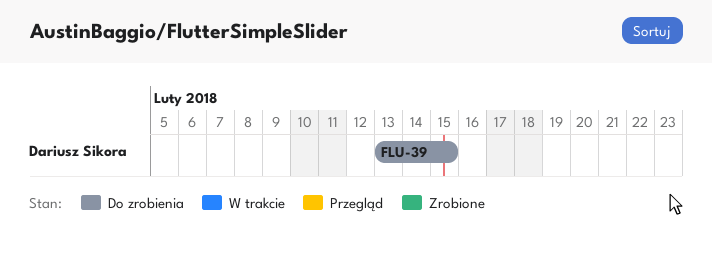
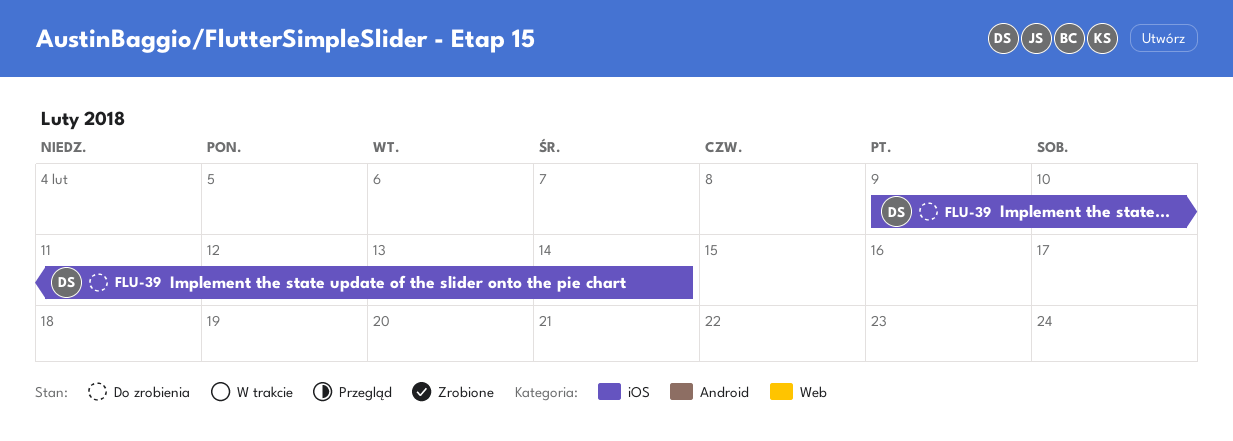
FLU-39, start: Feb 13 -> Feb 9
FLU-39, due: Feb 15 -> Feb 14

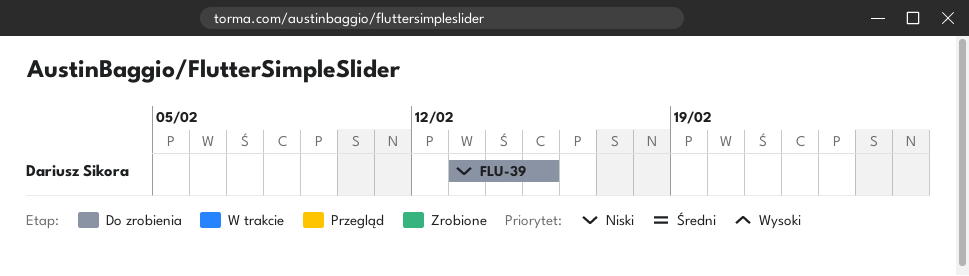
FLU-39, start: Feb 9 -> Feb 13
FLU-39, due: Feb 14 -> Feb 15

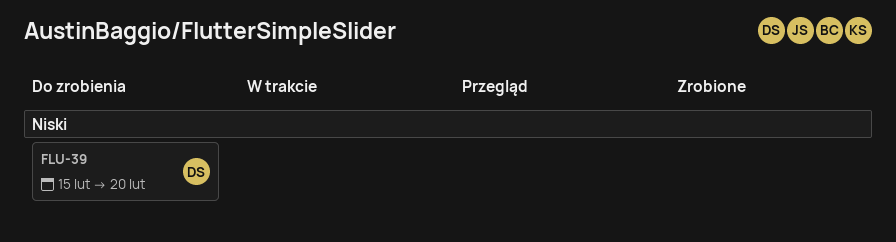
FLU-39, start: Feb 13 -> Feb 15
FLU-39, due: Feb 15 -> Feb 20

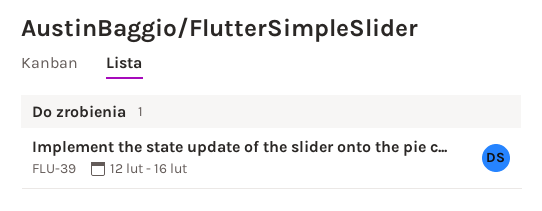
FLU-39, start: Feb 15 -> Feb 12
FLU-39, due: Feb 20 -> Feb 16

